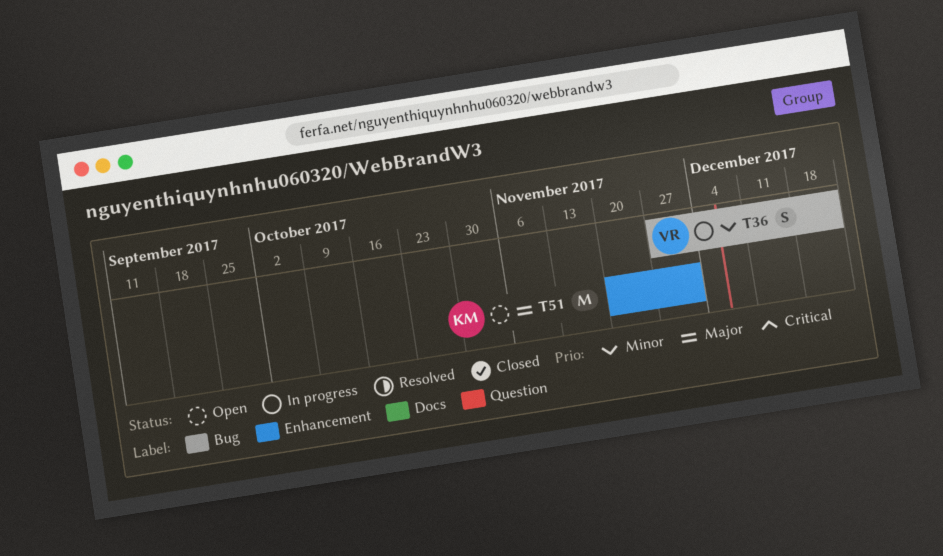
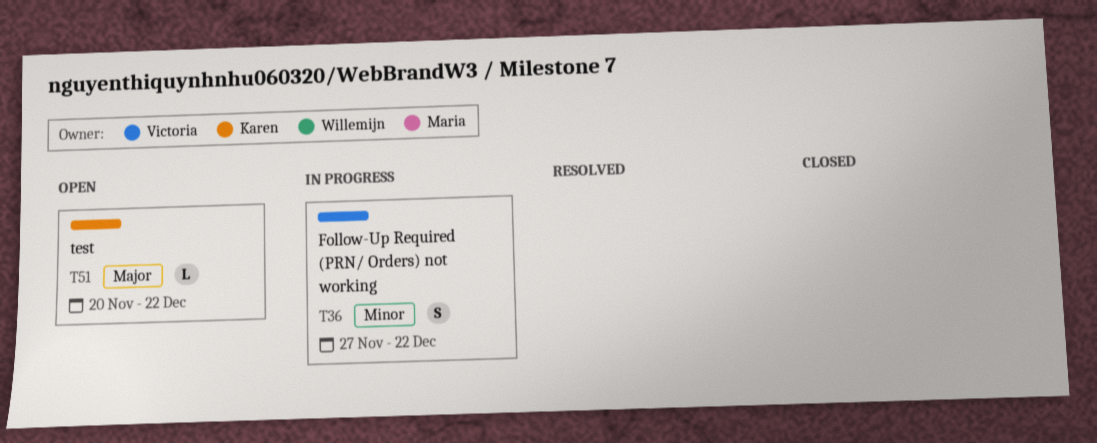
T51, estimate: M -> L
T51, due: Dec 1 -> Dec 22

